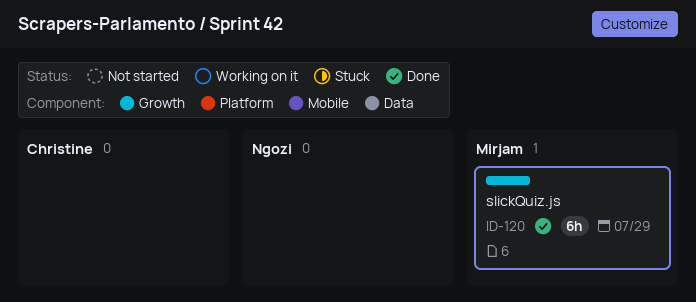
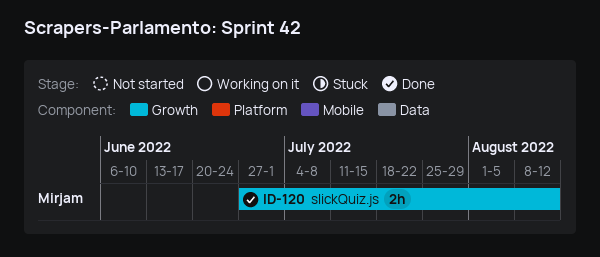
ID-120, estimate: 6h -> 2h
ID-120, due: Jul 29 -> Aug 12

